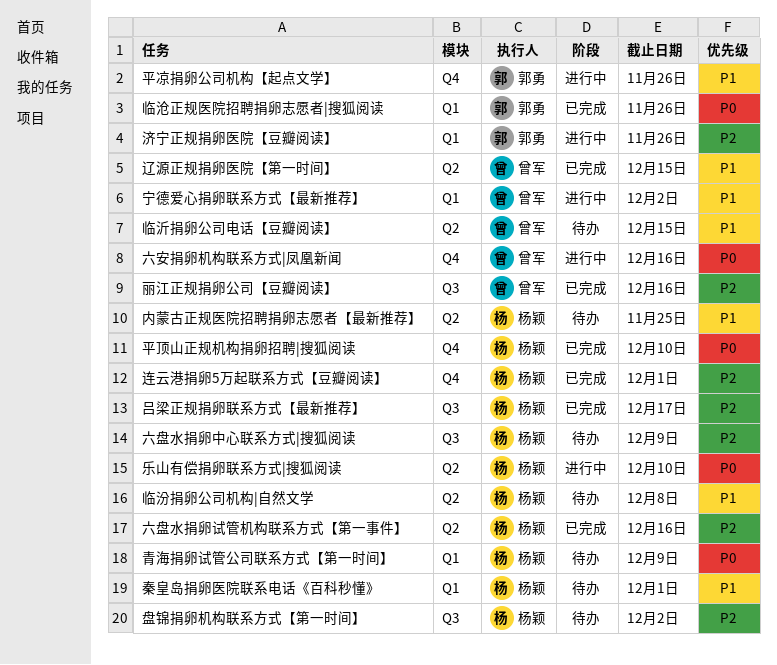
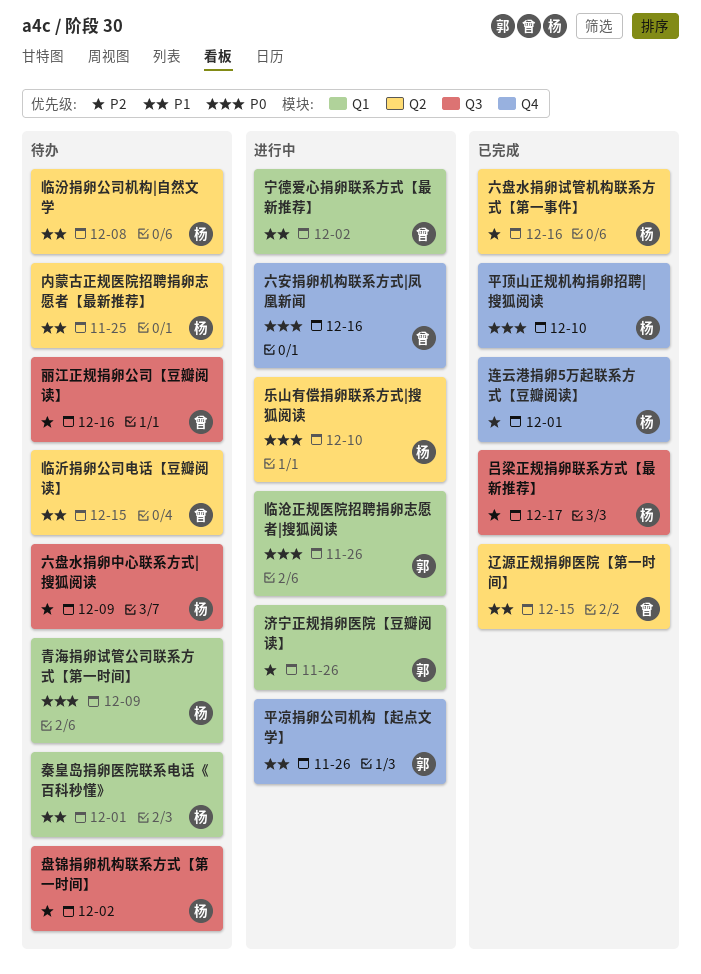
临沧正规医院招聘捐卵志愿者|搜狐阅读, status: 已完成 -> 进行中
丽江正规捐卵公司【豆瓣阅读】, status: 已完成 -> 待办

